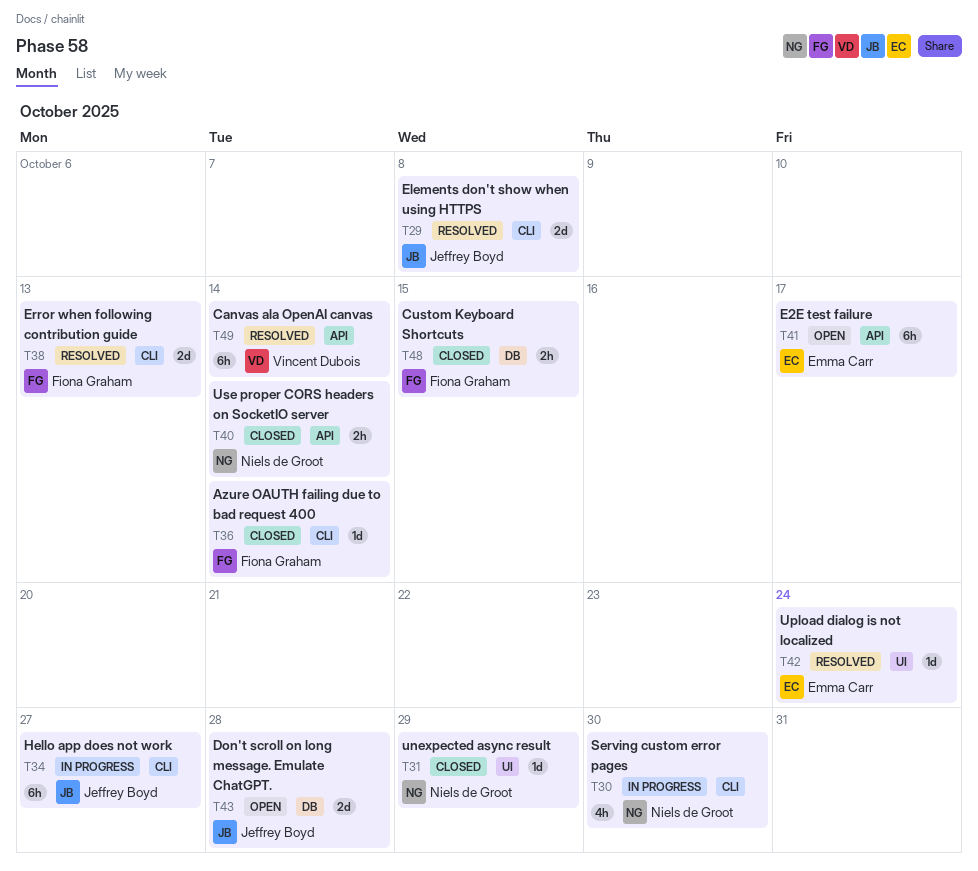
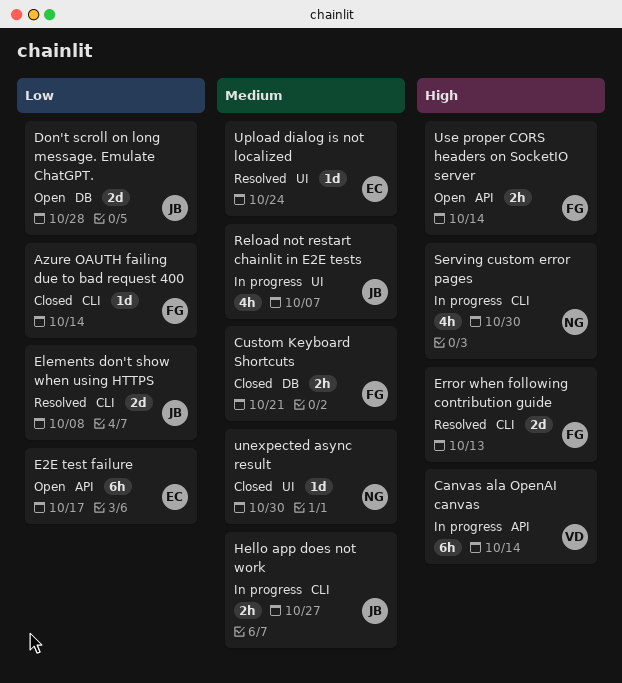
Canvas ala OpenAI canvas, status: Resolved -> In progress
Custom Keyboard Shortcuts, due: Oct 15 -> Oct 21
Hello app does not work, estimate: 6h -> 2h
Reload not restart chainlit in E2E tests: none -> present
unexpected async result, due: Oct 29 -> Oct 30
Use proper CORS headers on SocketIO server, status: Closed -> Open
Use proper CORS headers on SocketIO server, owner: Niels de Groot -> Fiona Graham

